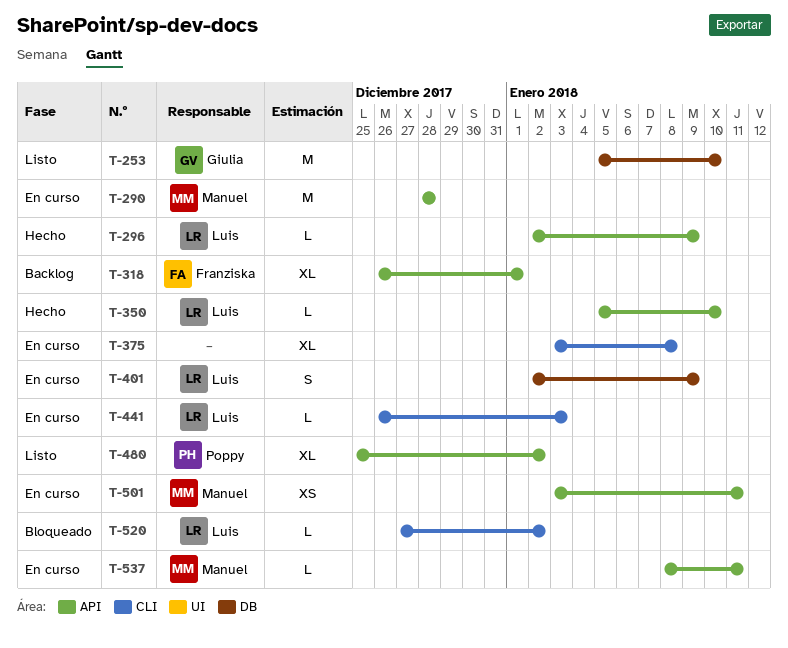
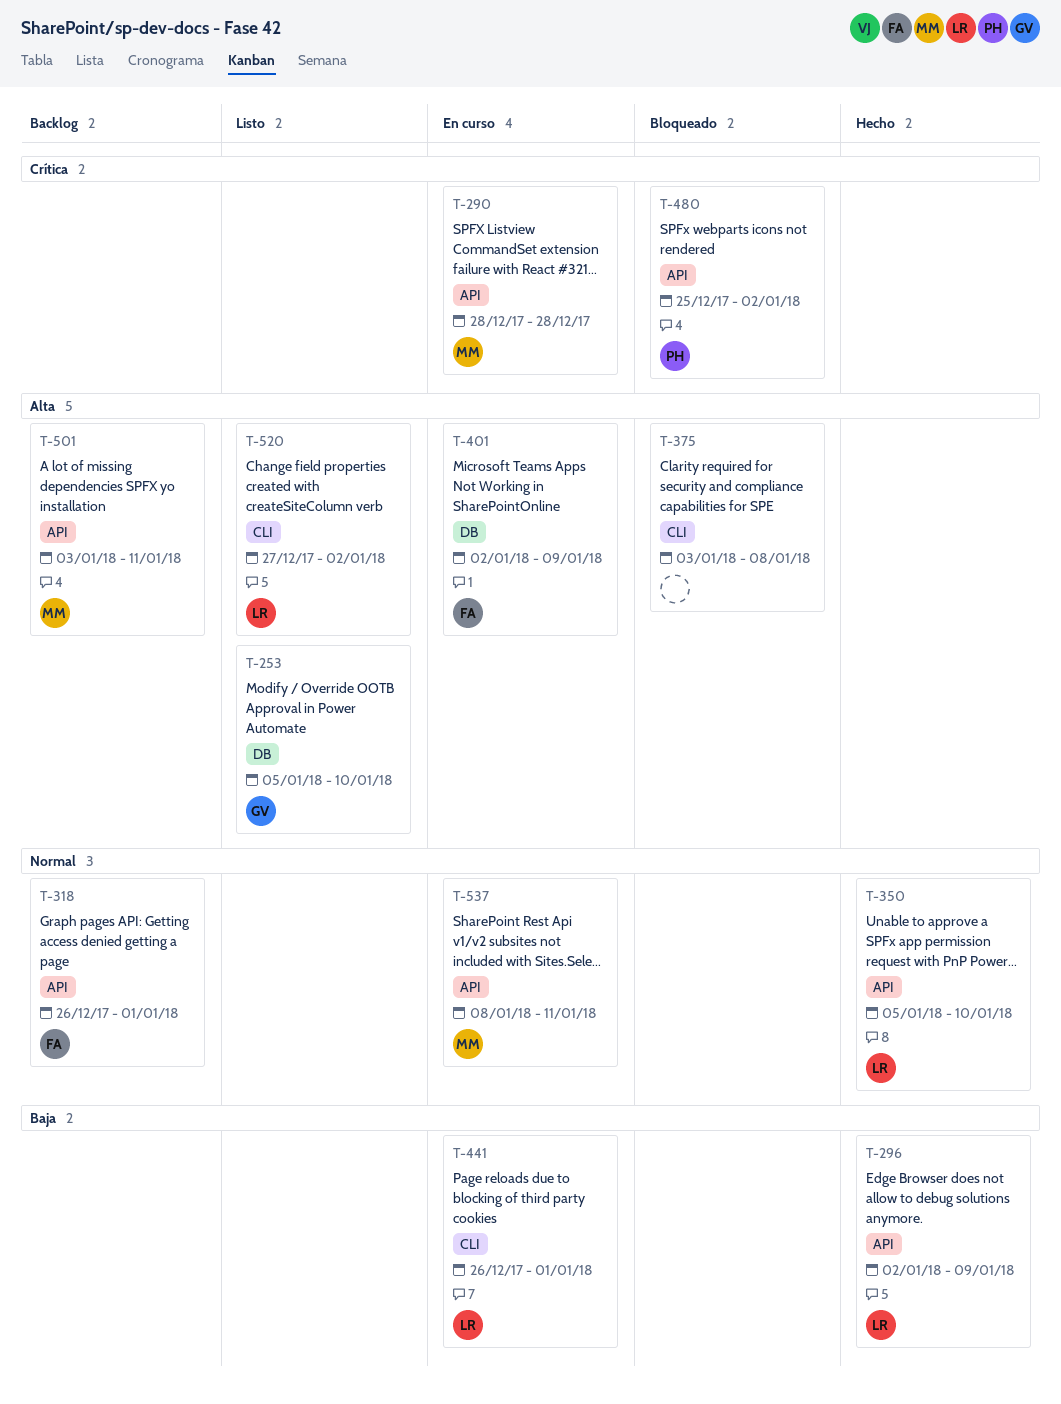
T-375, status: En curso -> Bloqueado
T-401, owner: Luis -> Franziska
T-441, due: Jan 3 -> Jan 1
T-480, status: Listo -> Bloqueado
T-501, status: En curso -> Backlog
T-520, status: Bloqueado -> Listo

